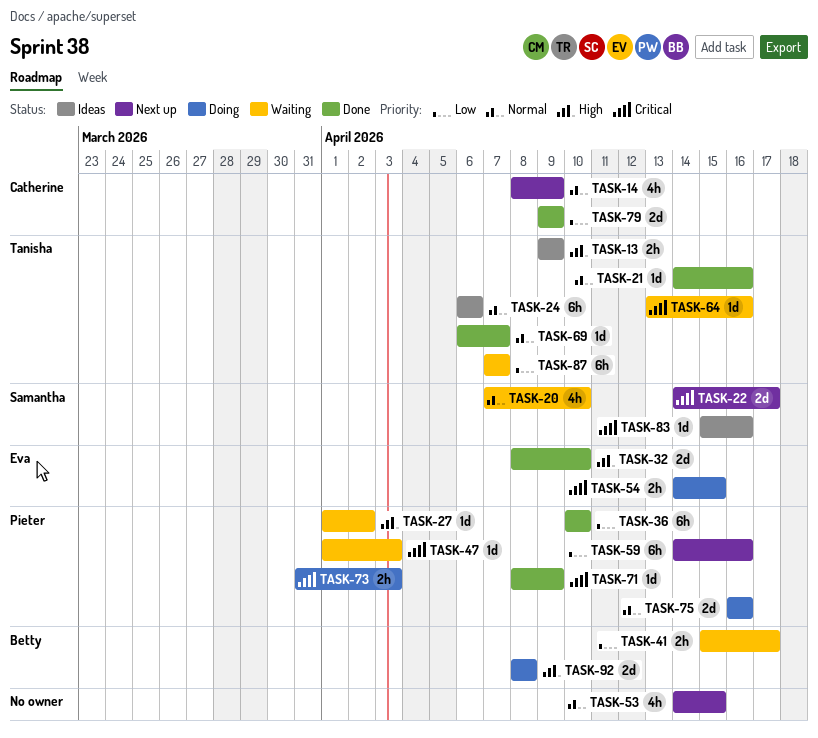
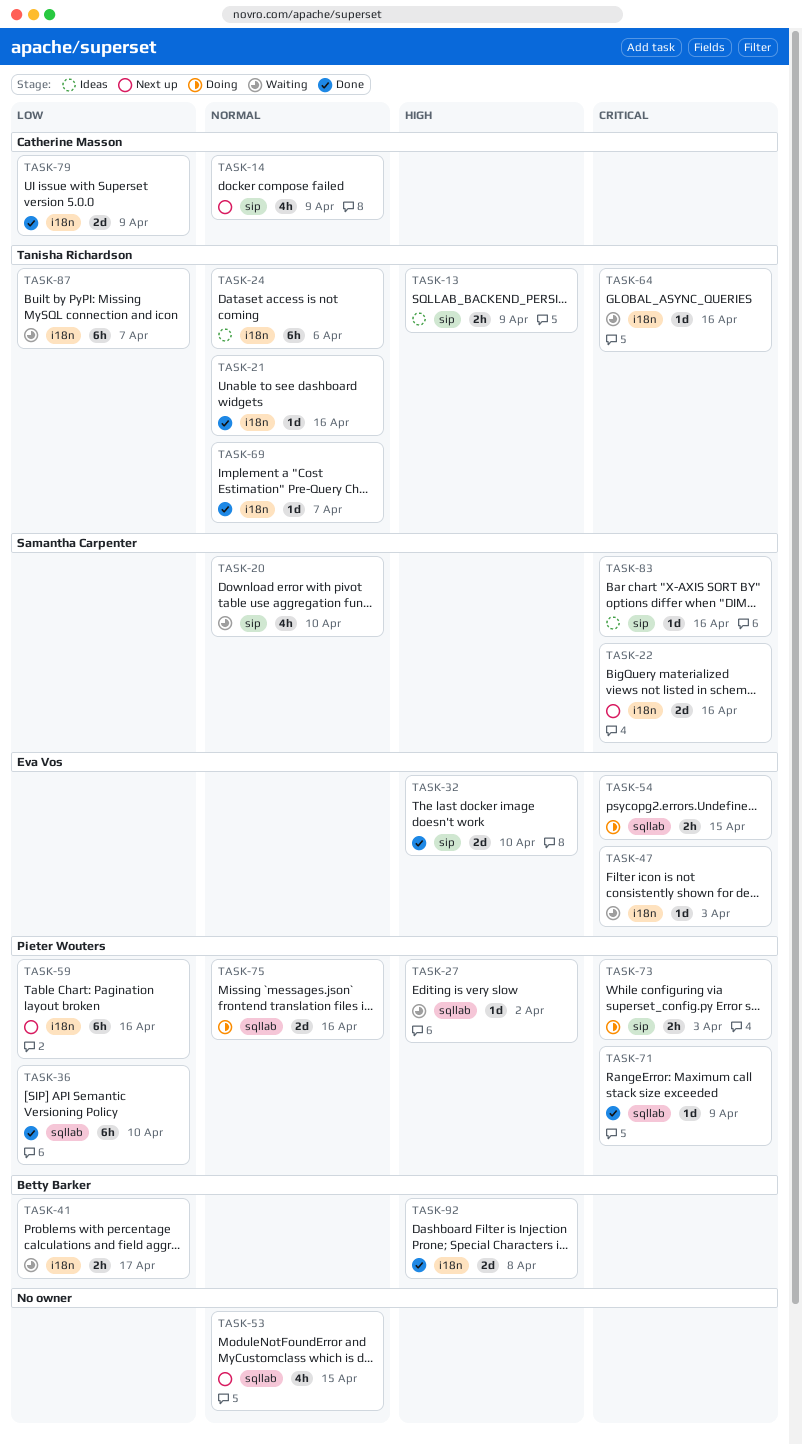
TASK-22, due: Apr 17 -> Apr 16
TASK-47, owner: Pieter Wouters -> Eva Vos
TASK-92, status: Doing -> Done

